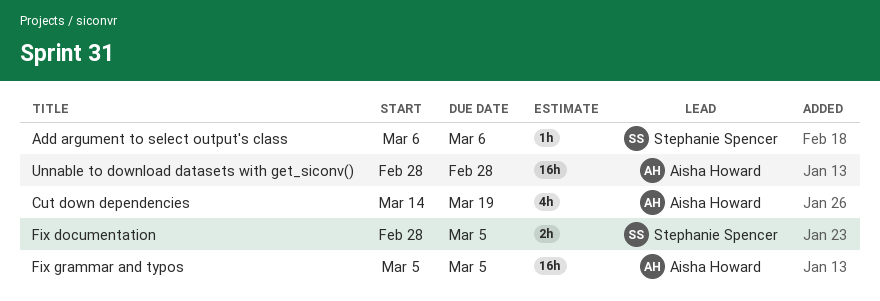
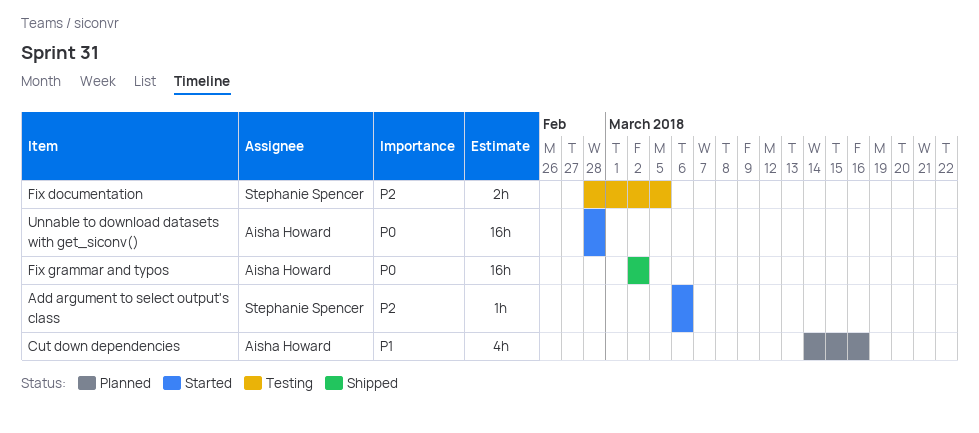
Cut down dependencies, due: Mar 19 -> Mar 16
Fix grammar and typos, start: Mar 5 -> Mar 2
Fix grammar and typos, due: Mar 5 -> Mar 2

